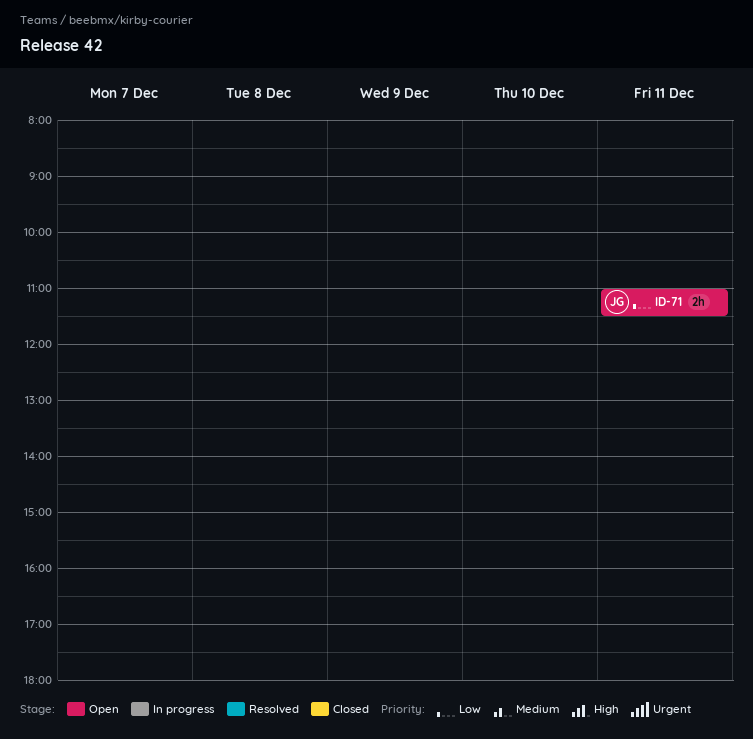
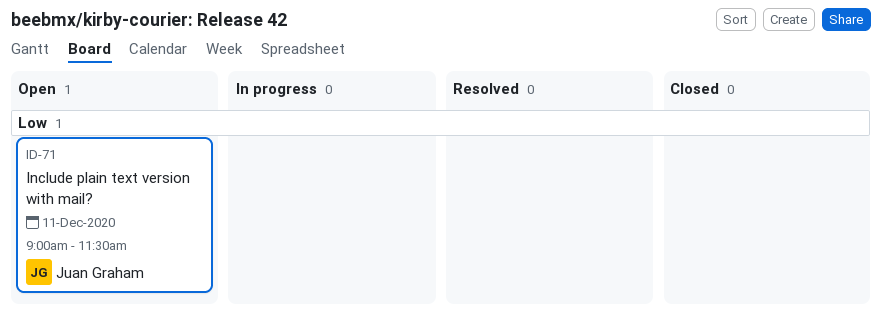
ID-71, begins: 11:00 -> 09:00

